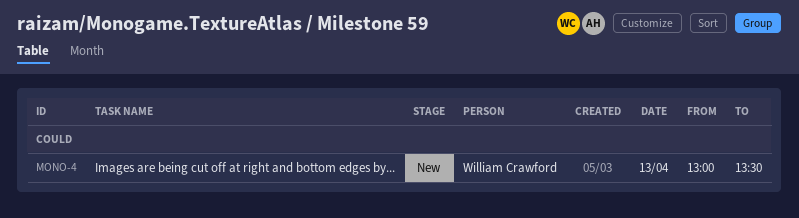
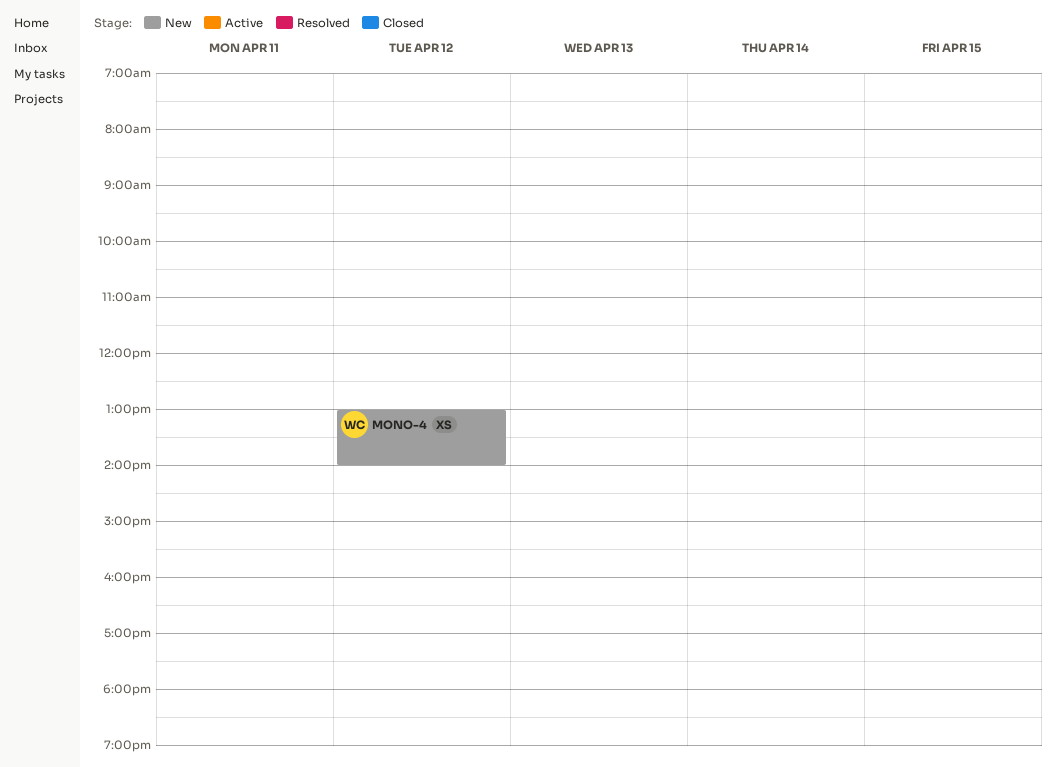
MONO-4, day: Apr 13 -> Apr 12
MONO-4, ends: 13:30 -> 14:00

